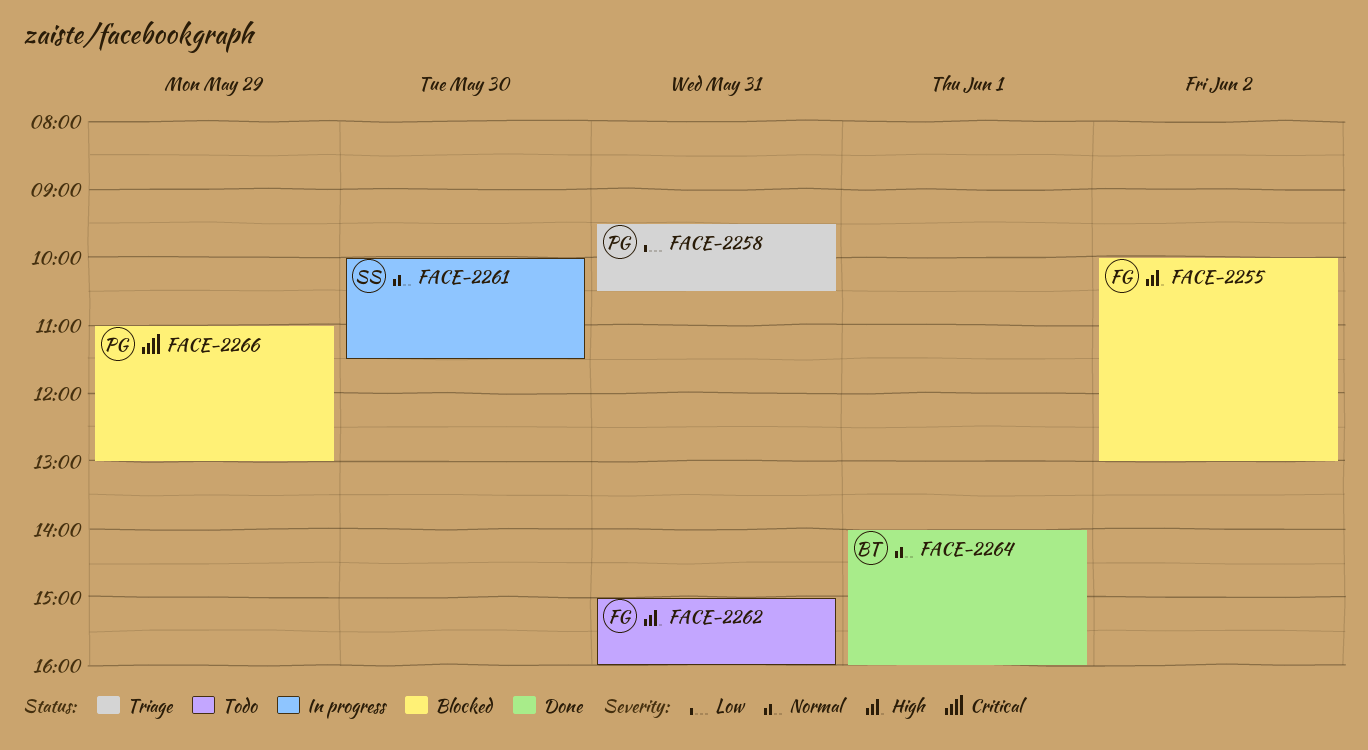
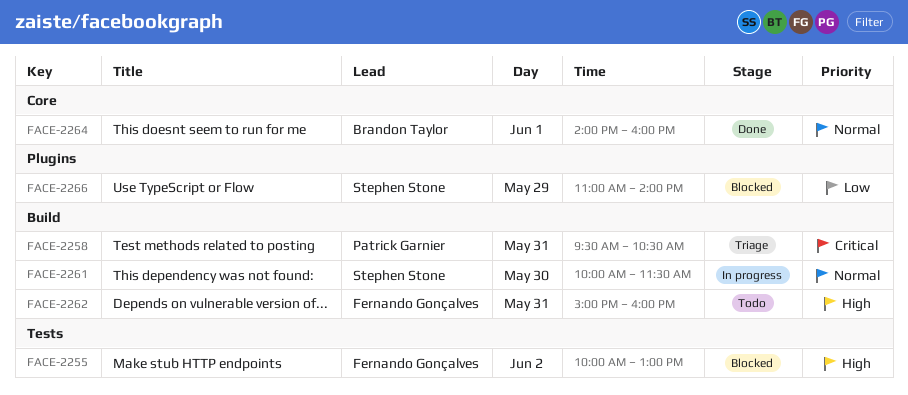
FACE-2258, priority: Low -> Critical
FACE-2266, owner: Patrick Garnier -> Stephen Stone
FACE-2266, priority: Critical -> Low
FACE-2266, ends: 13:00 -> 14:00

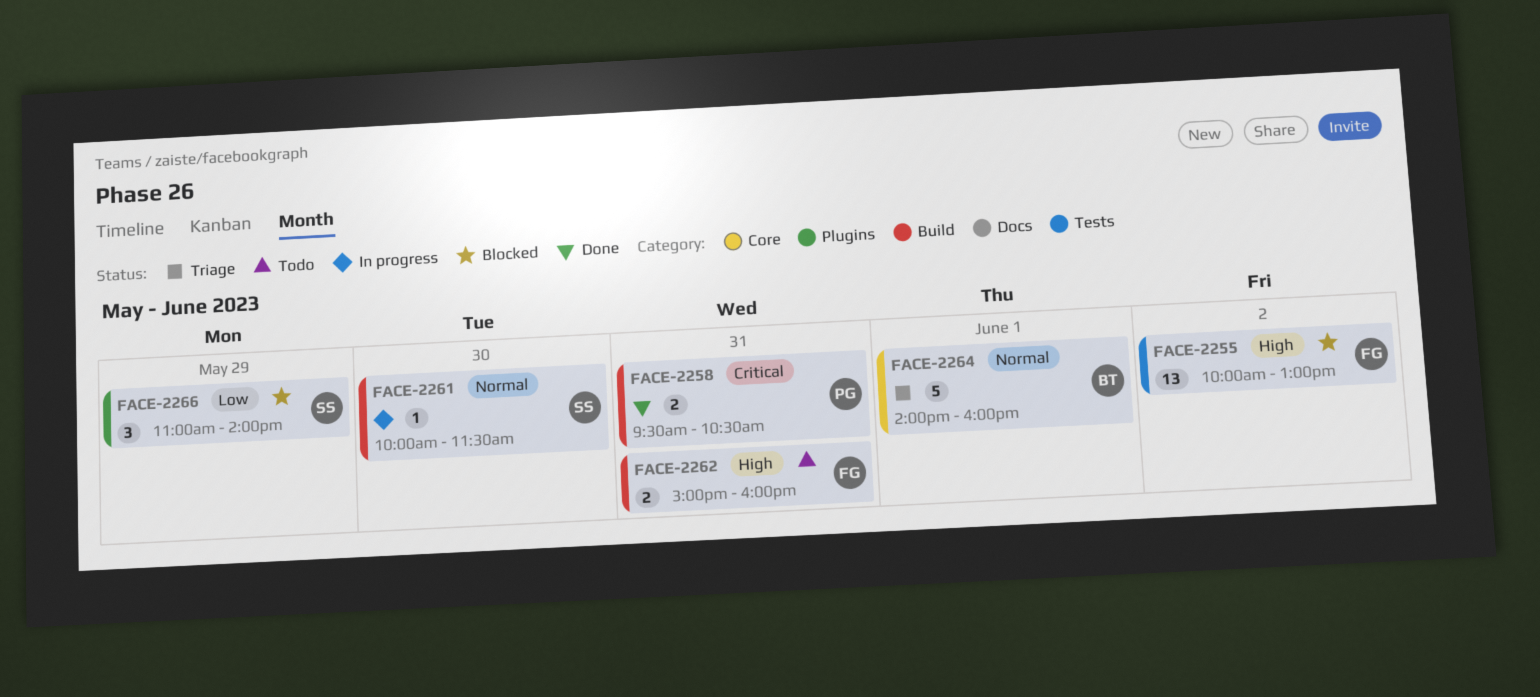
FACE-2258, status: Triage -> Done
FACE-2264, status: Done -> Triage

